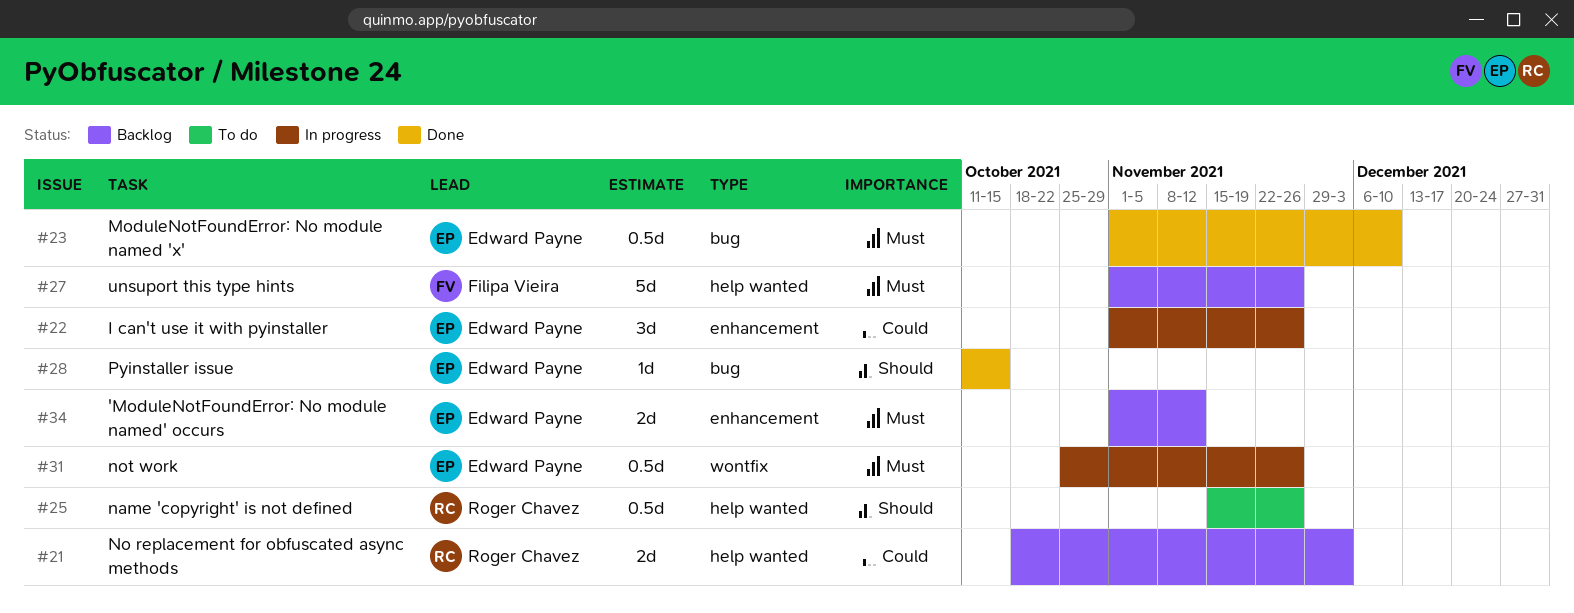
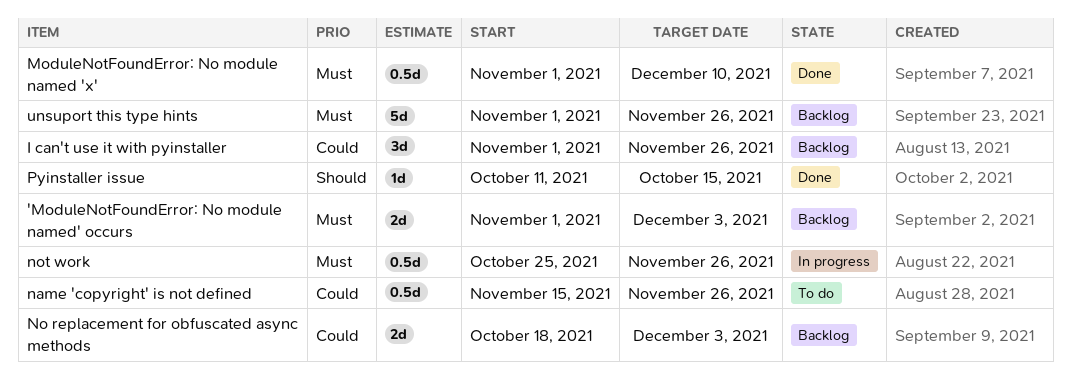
'ModuleNotFoundError: No module named' occurs, due: Nov 12 -> Dec 3
I can't use it with pyinstaller, status: In progress -> Backlog
name 'copyright' is not defined, priority: Should -> Could

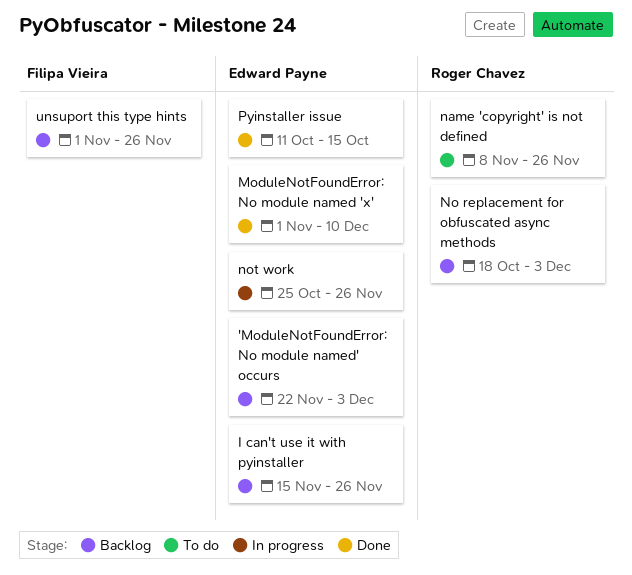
'ModuleNotFoundError: No module named' occurs, start: Nov 1 -> Nov 22
I can't use it with pyinstaller, start: Nov 1 -> Nov 15
name 'copyright' is not defined, start: Nov 15 -> Nov 8

